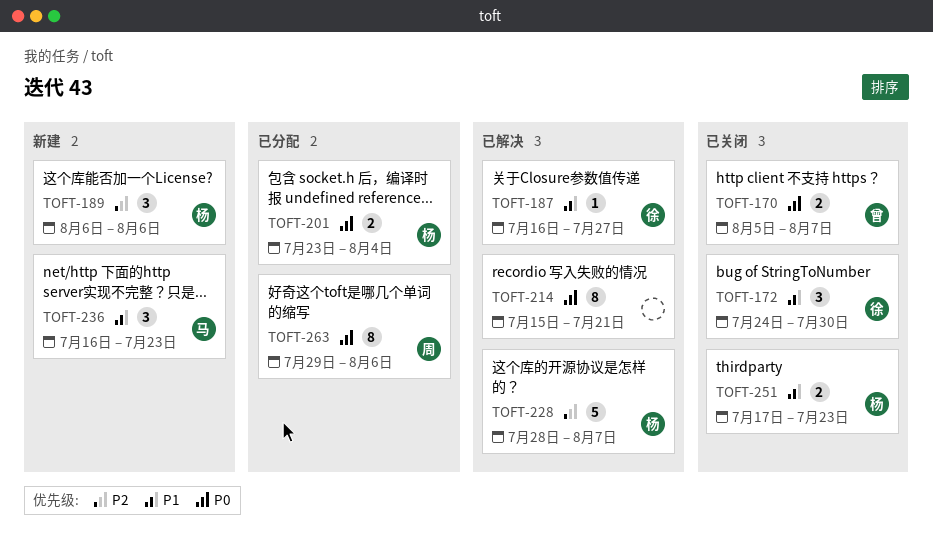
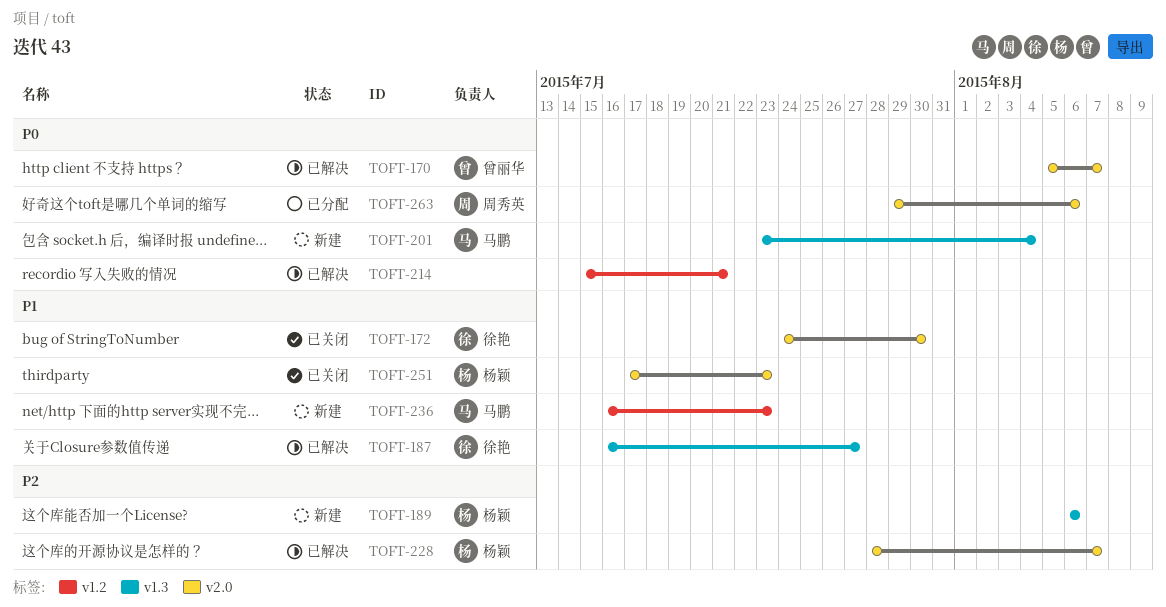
TOFT-170, status: 已关闭 -> 已解决
TOFT-201, status: 已分配 -> 新建
TOFT-201, owner: 杨颖 -> 马鹏

